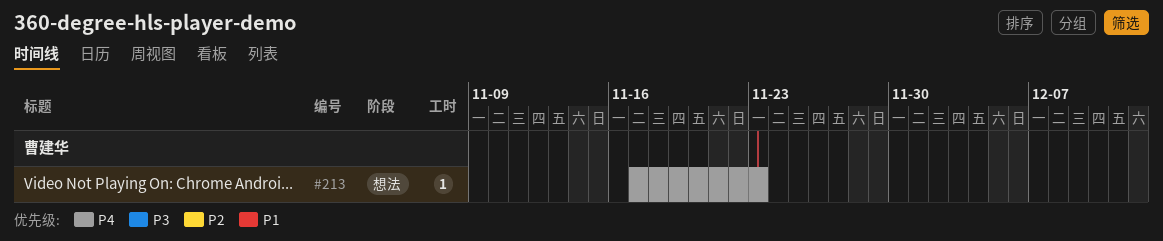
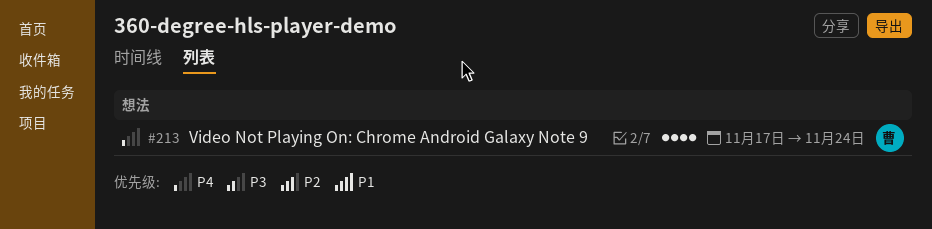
#213, estimate: 1 -> 4
#213, due: Nov 23 -> Nov 24

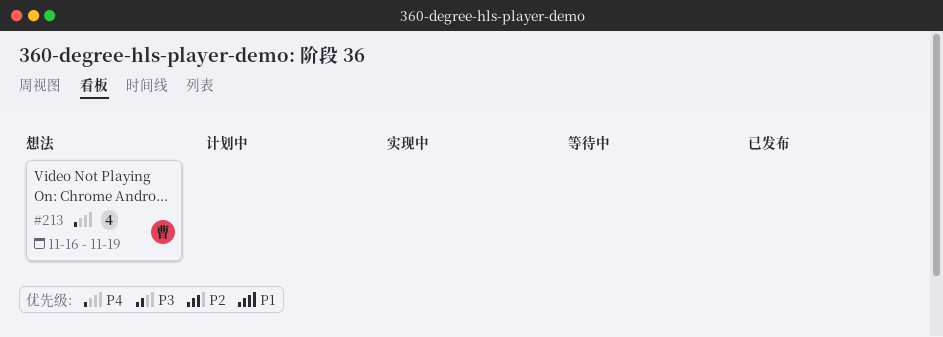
#213, start: Nov 17 -> Nov 16
#213, due: Nov 24 -> Nov 19

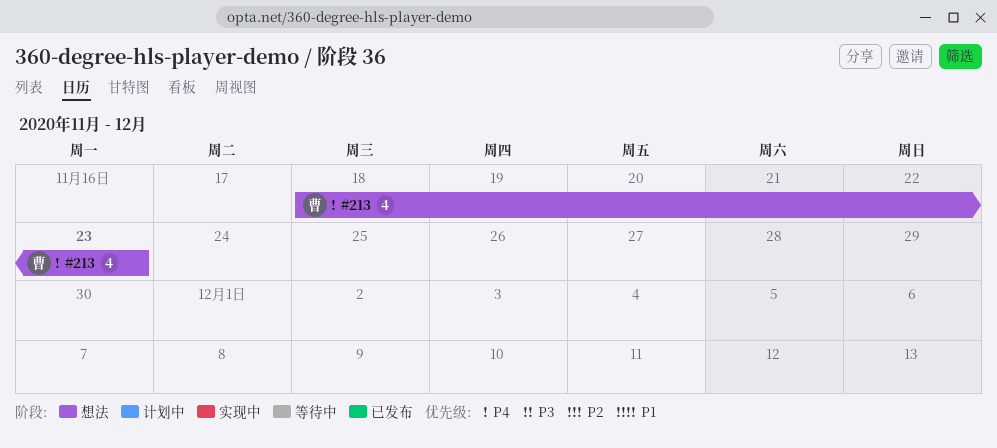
#213, start: Nov 16 -> Nov 18
#213, due: Nov 19 -> Nov 23

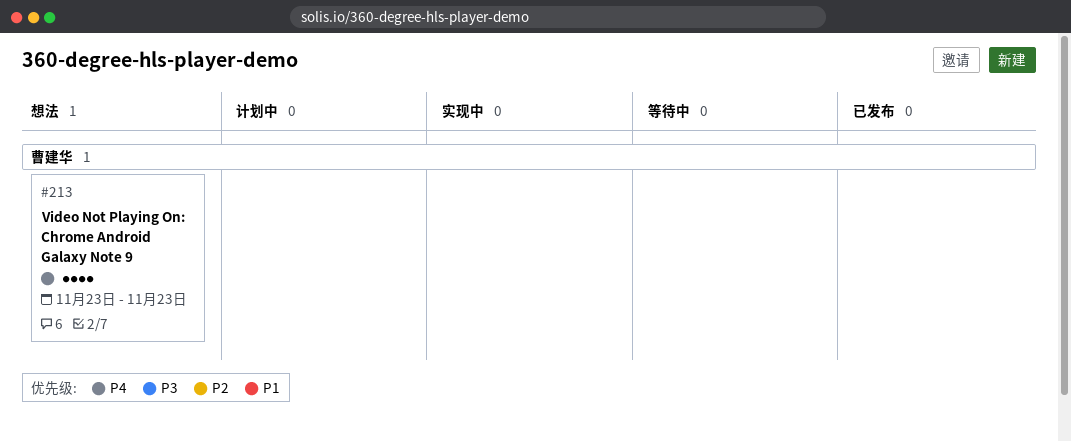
#213, start: Nov 18 -> Nov 23

